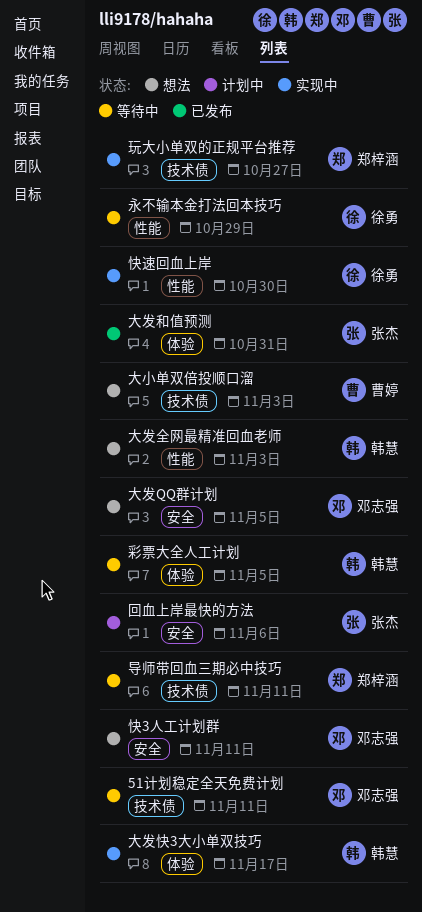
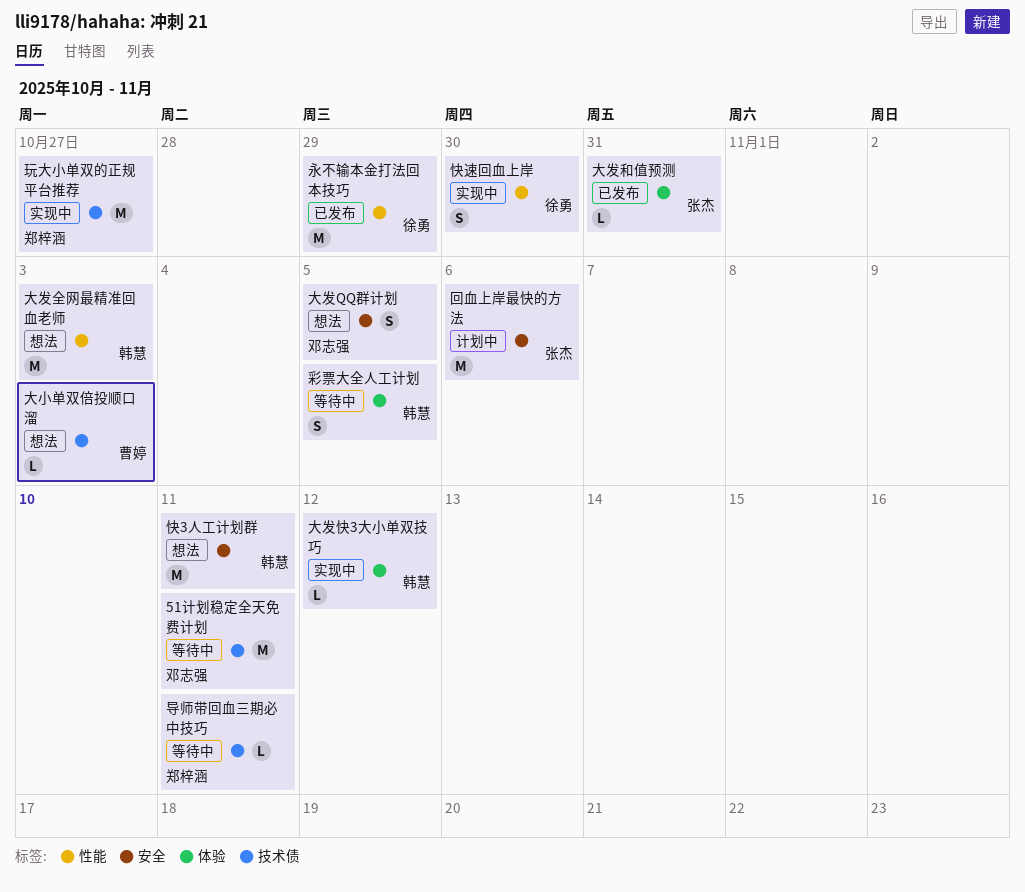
大发快3大小单双技巧, due: Nov 17 -> Nov 12
快3人工计划群, owner: 邓志强 -> 韩慧
永不输本金打法回本技巧, status: 等待中 -> 已发布

